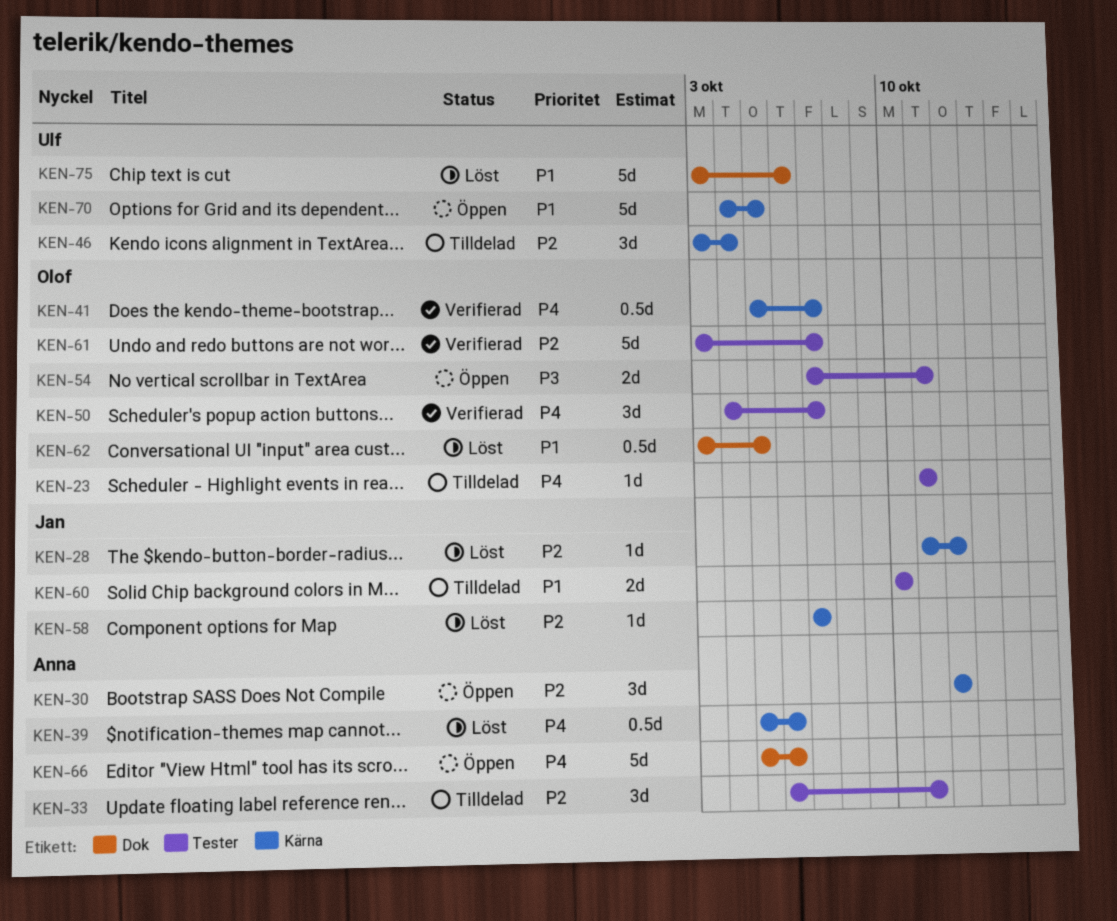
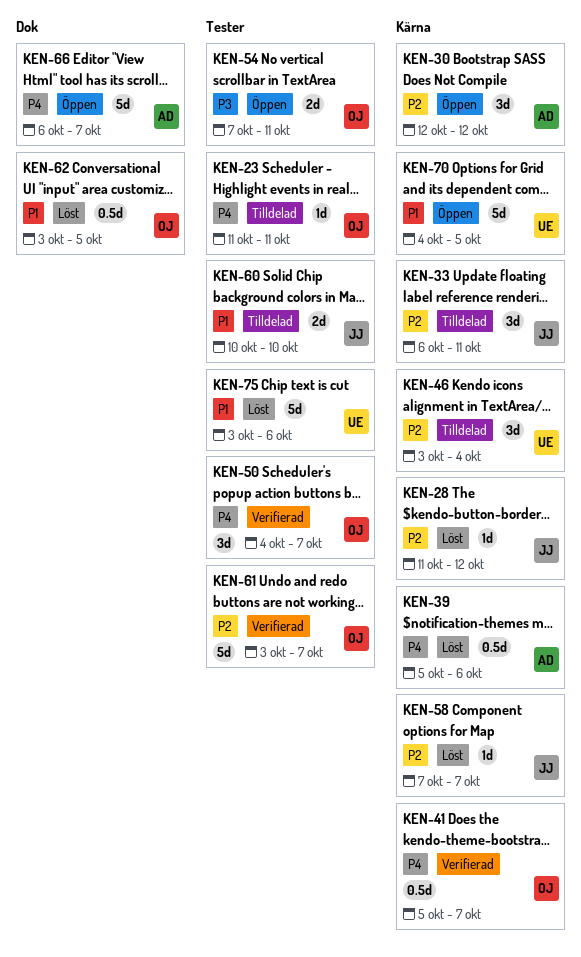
KEN-33, owner: Anna -> Jan
KEN-33, label: Tester -> Kärna
KEN-66, start: Oct 5 -> Oct 6
KEN-66, due: Oct 6 -> Oct 7
KEN-75, label: Dok -> Tester

